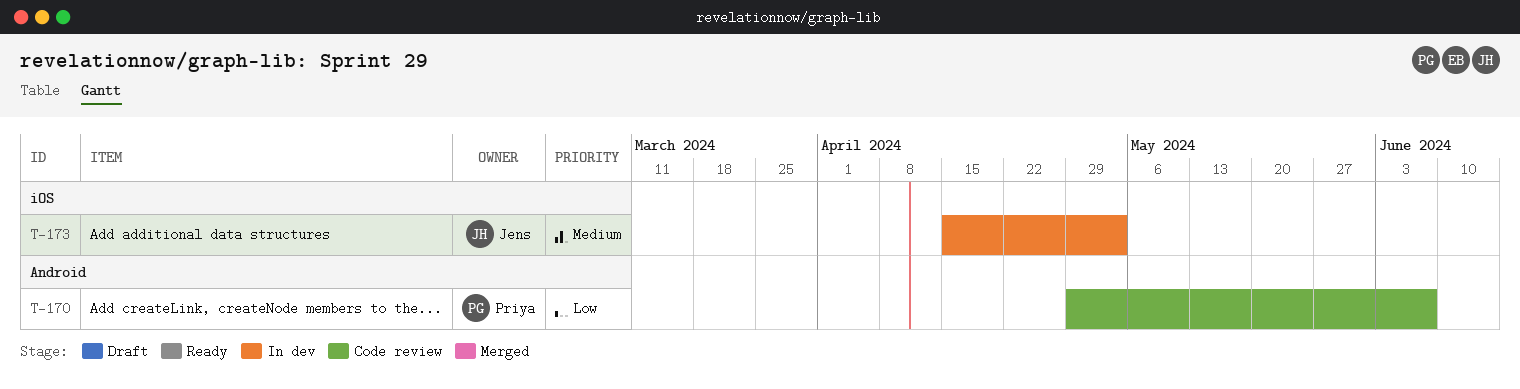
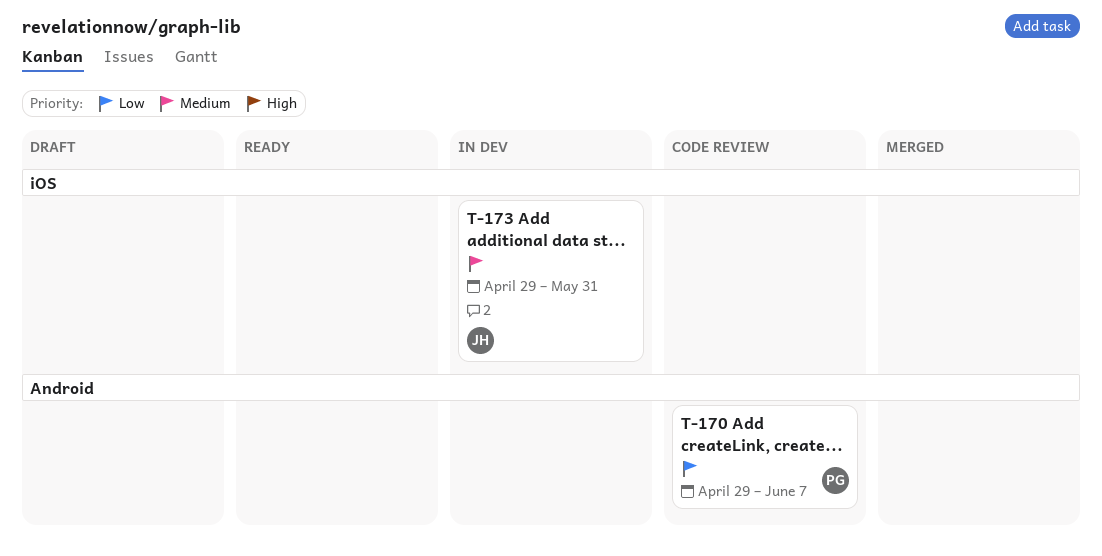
T-173, start: Apr 15 -> Apr 29
T-173, due: May 3 -> May 31

